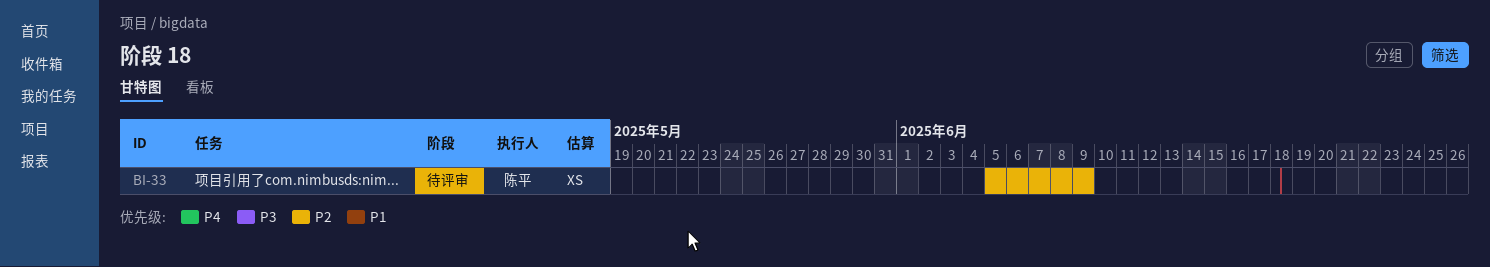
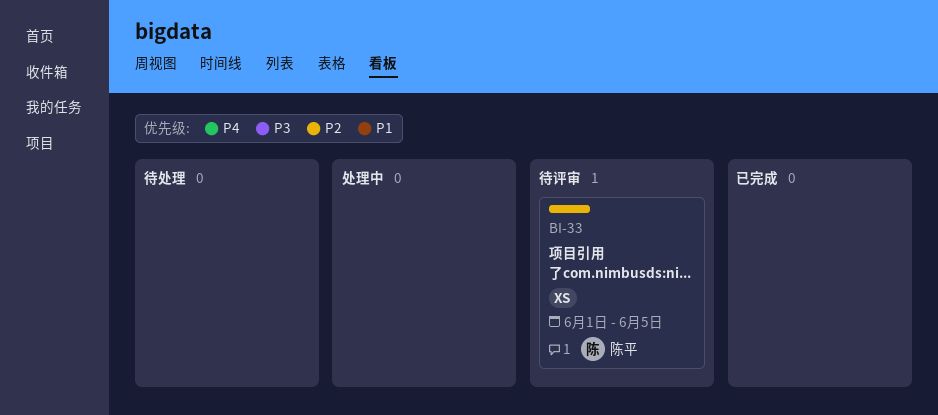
BI-33, start: Jun 5 -> Jun 1
BI-33, due: Jun 9 -> Jun 5

